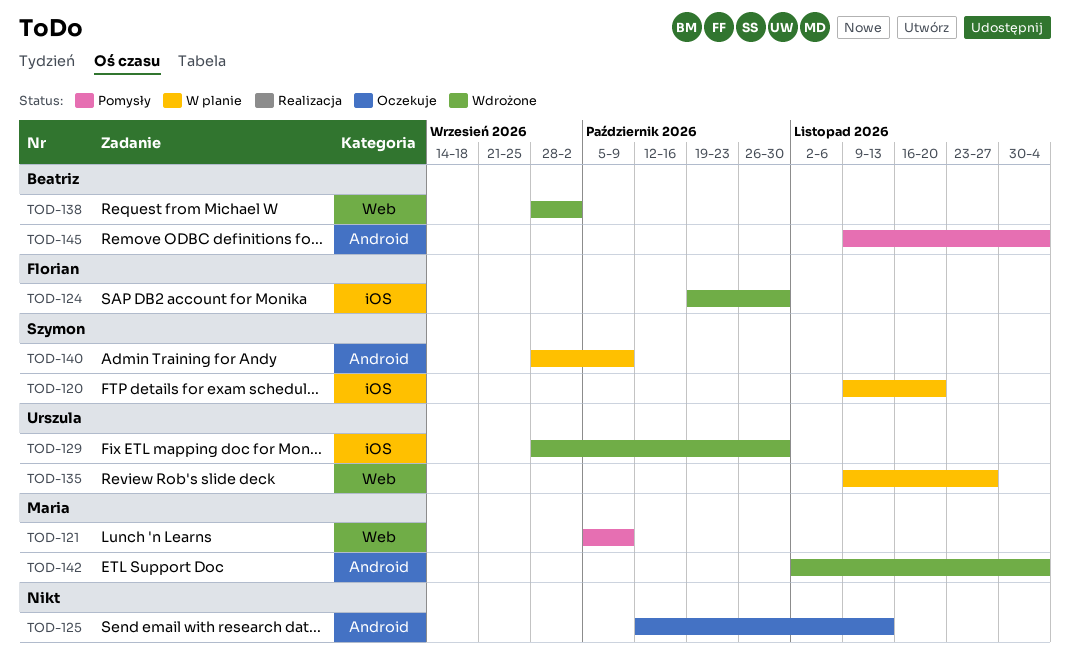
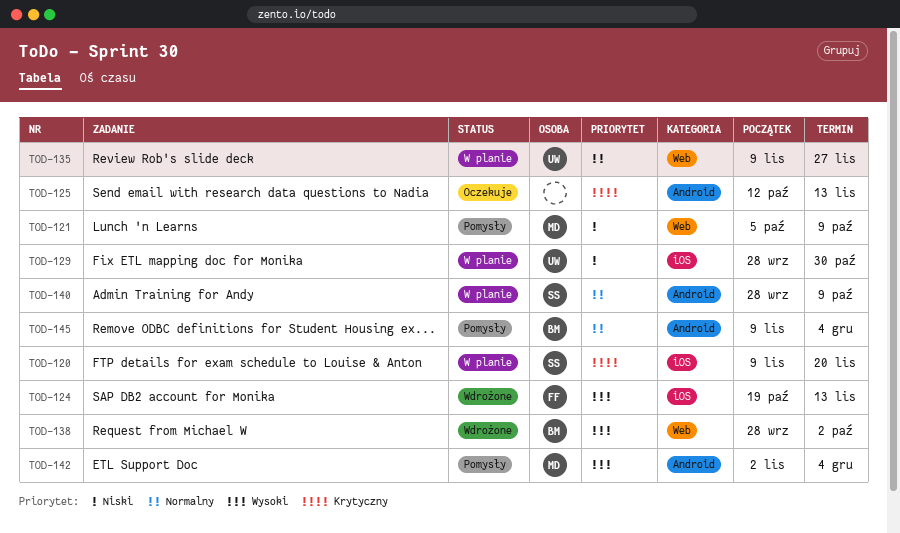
TOD-124, due: Oct 30 -> Nov 13
TOD-129, status: Wdrożone -> W planie
TOD-142, status: Wdrożone -> Pomysły

